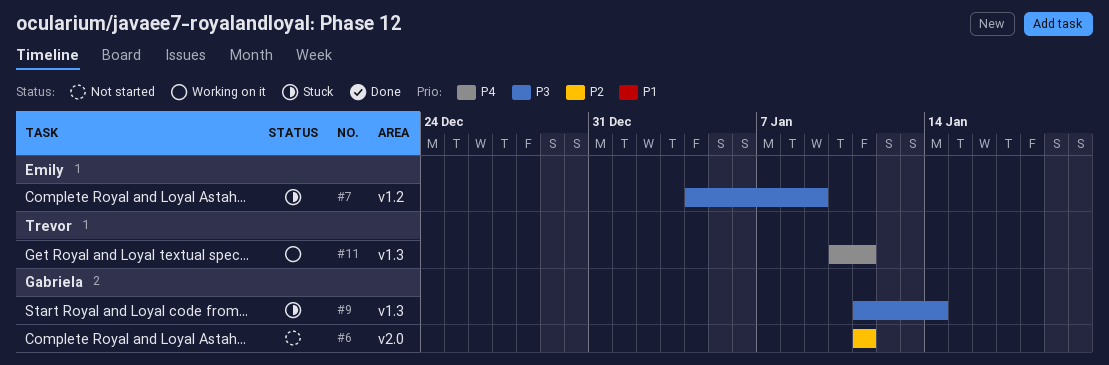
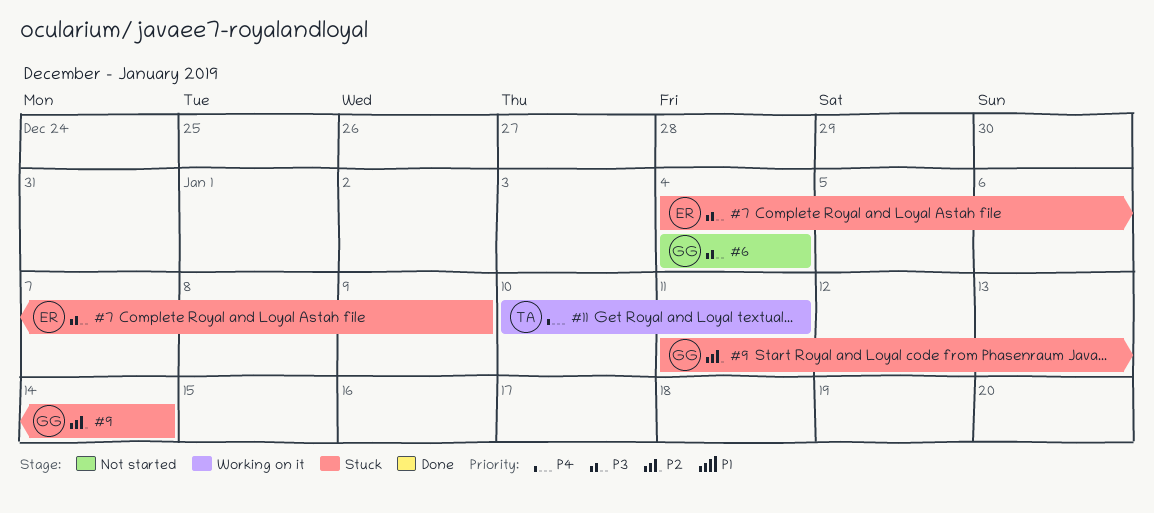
#6, priority: P2 -> P3
#6, start: Jan 11 -> Jan 4
#6, due: Jan 11 -> Jan 4
#9, priority: P3 -> P2

